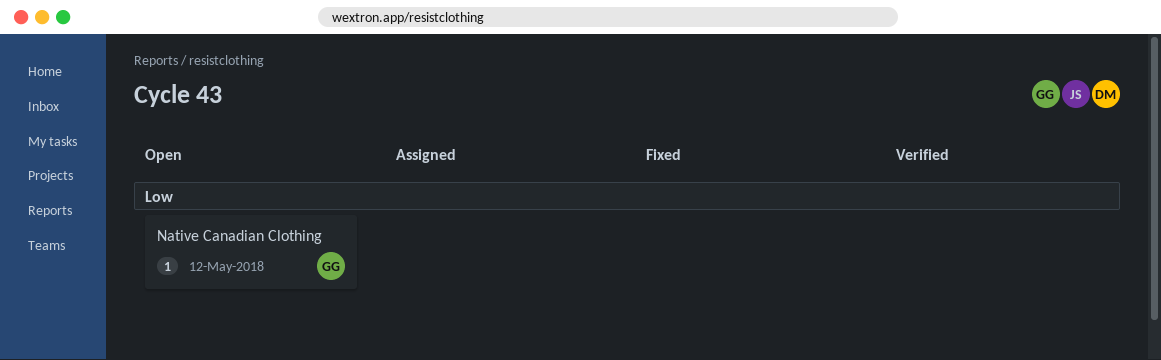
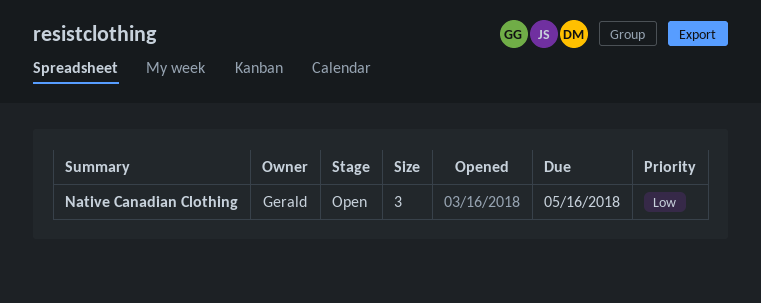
Native Canadian Clothing, estimate: 1 -> 3
Native Canadian Clothing, due: May 12 -> May 16

